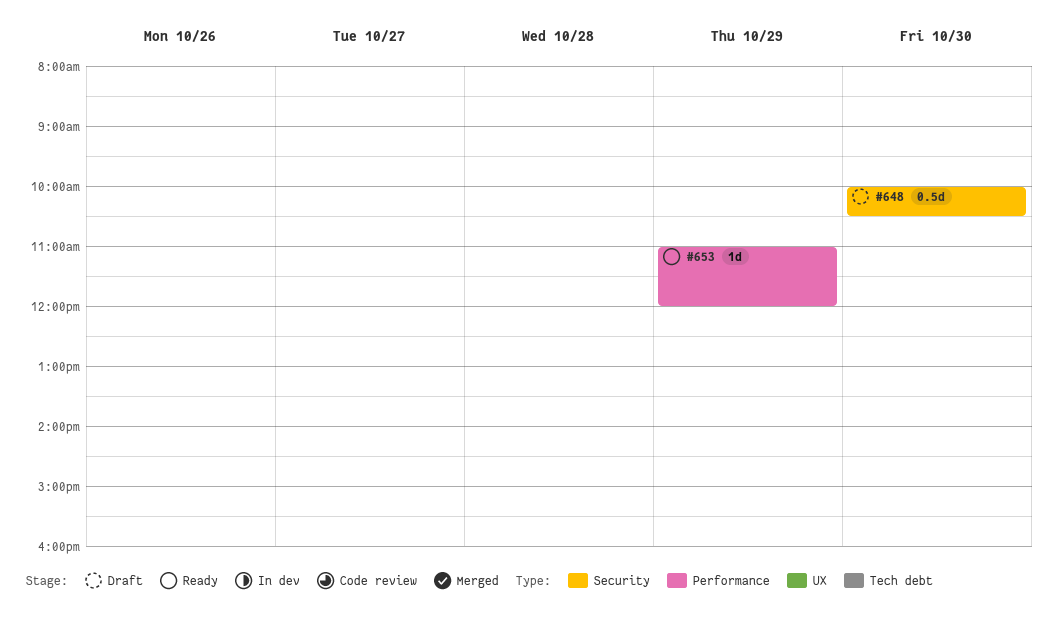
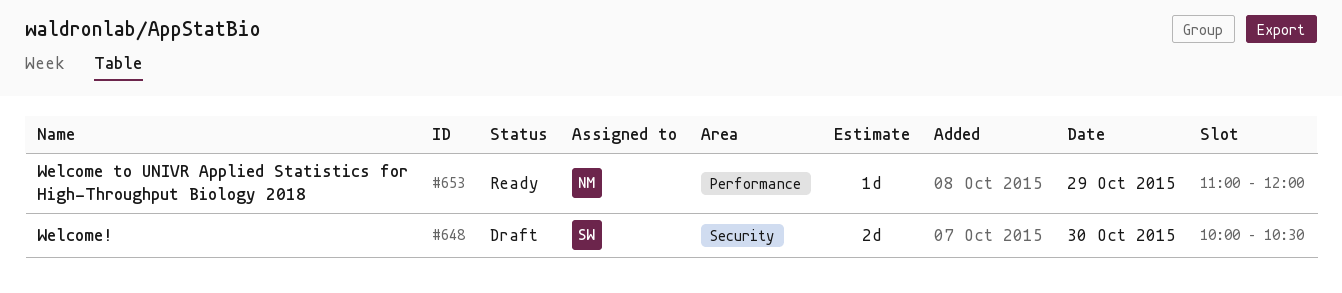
#648, estimate: 0.5d -> 2d

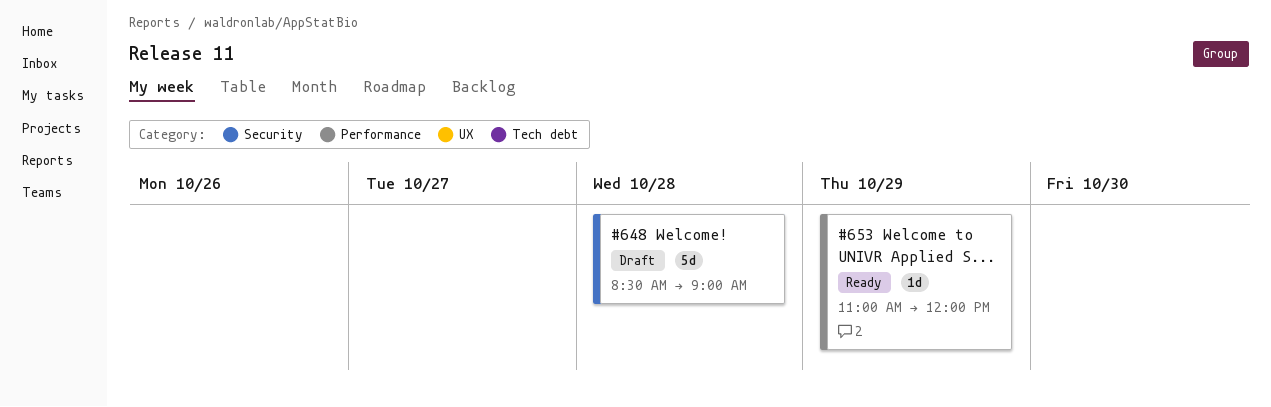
#648, estimate: 2d -> 5d
#648, day: Oct 30 -> Oct 28
#648, begins: 10:00 -> 08:30
#648, ends: 10:30 -> 09:00

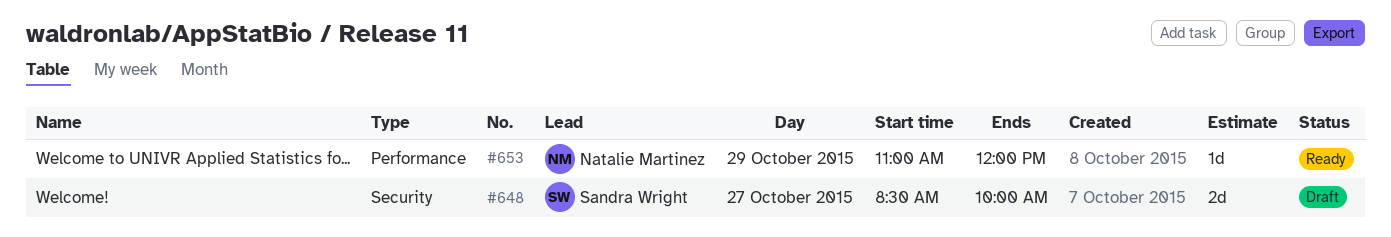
#648, estimate: 5d -> 2d
#648, day: Oct 28 -> Oct 27
#648, ends: 09:00 -> 10:00

